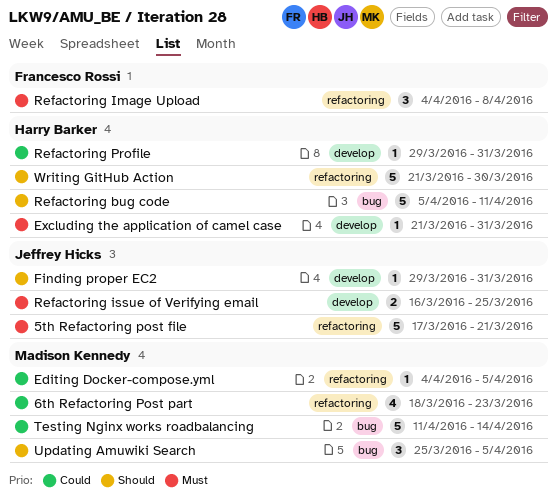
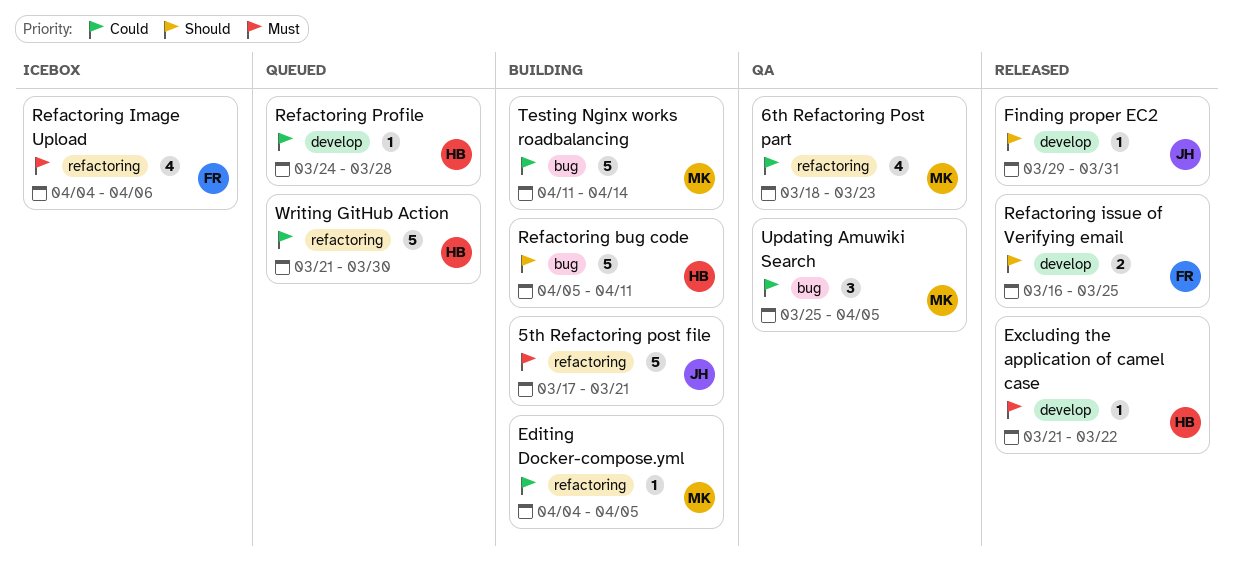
Excluding the application of camel case, due: Mar 31 -> Mar 22
Refactoring Image Upload, estimate: 3 -> 4
Refactoring Image Upload, due: Apr 8 -> Apr 6
Refactoring issue of Verifying email, owner: Jeffrey Hicks -> Francesco Rossi
Refactoring issue of Verifying email, priority: Must -> Should
Refactoring Profile, start: Mar 29 -> Mar 24
Refactoring Profile, due: Mar 31 -> Mar 28
Updating Amuwiki Search, priority: Should -> Could
Writing GitHub Action, priority: Should -> Could

